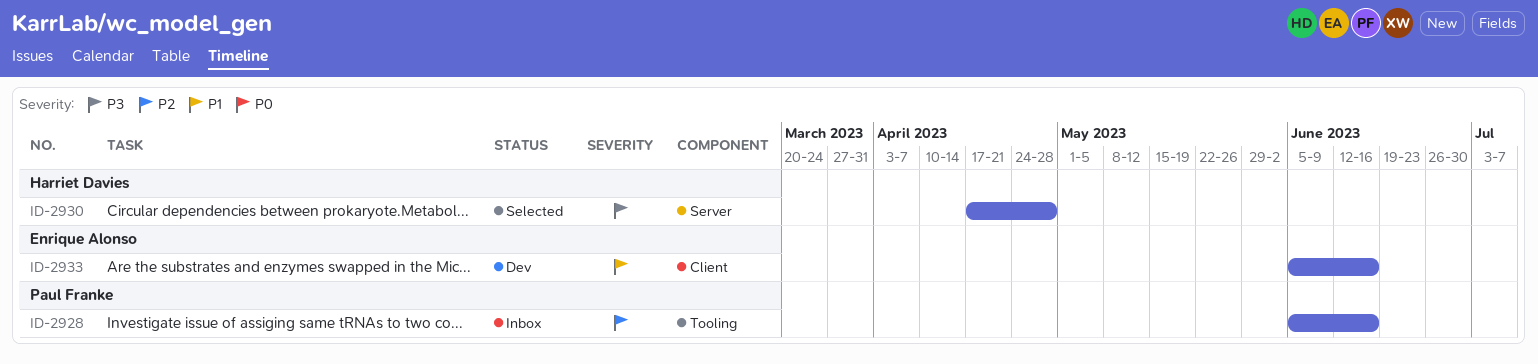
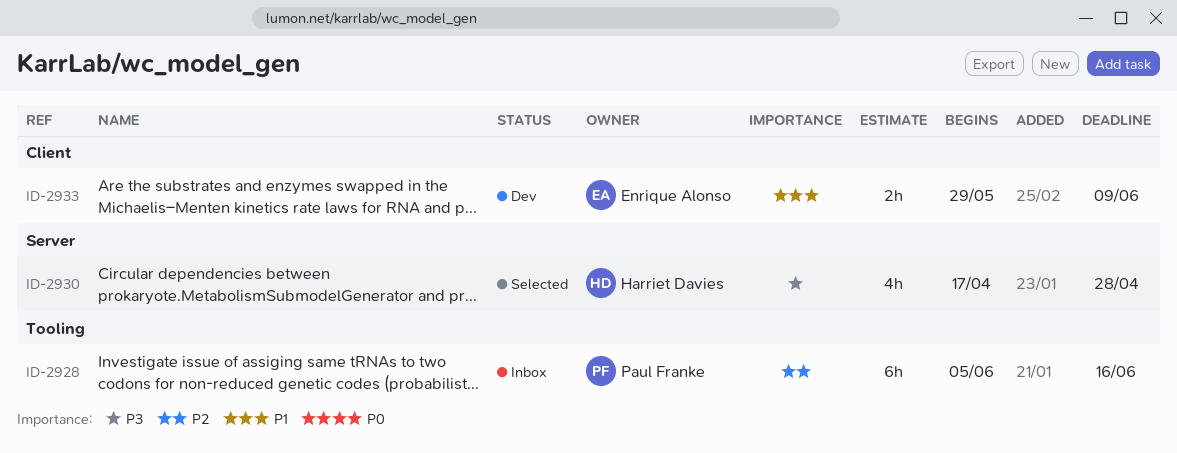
ID-2933, start: Jun 5 -> May 29
ID-2933, due: Jun 16 -> Jun 9

